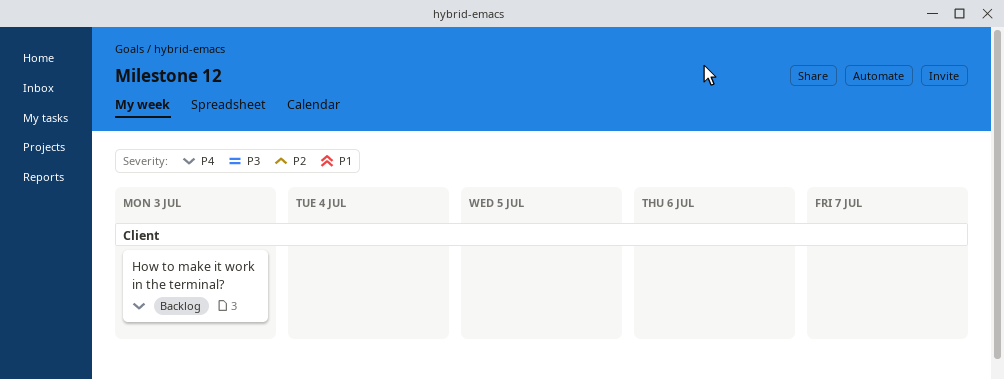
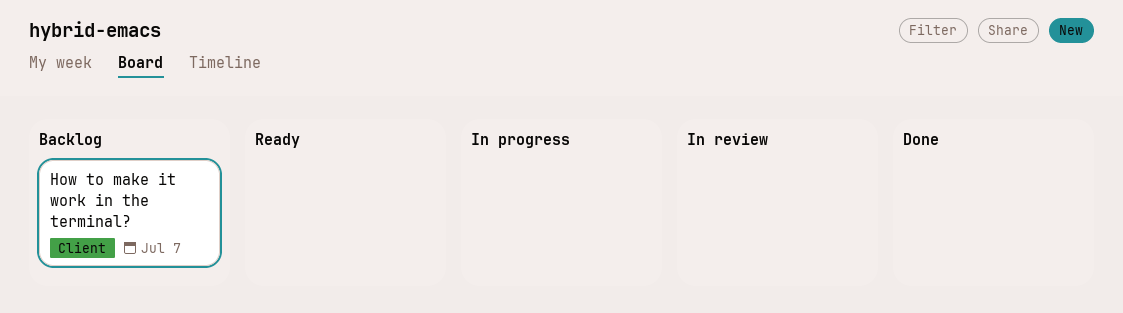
How to make it work in the terminal?, due: Jul 3 -> Jul 7

